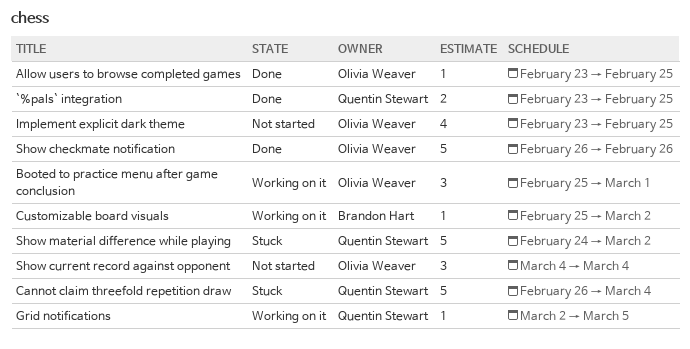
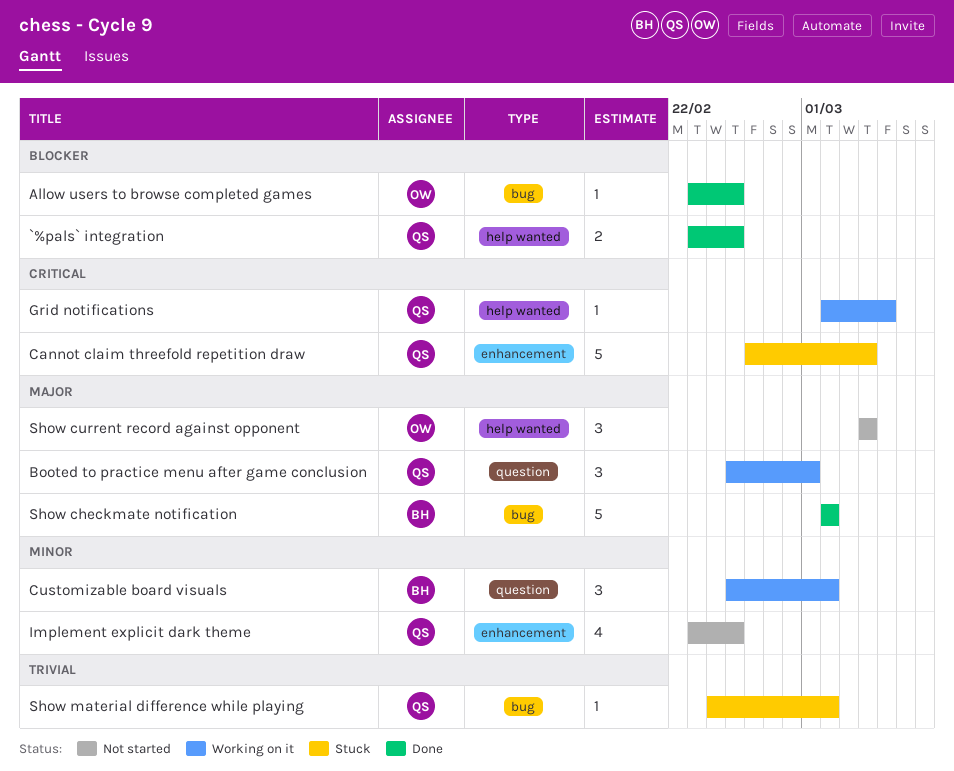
Booted to practice menu after game conclusion, owner: Olivia Weaver -> Quentin Stewart
Customizable board visuals, estimate: 1 -> 3
Implement explicit dark theme, owner: Olivia Weaver -> Quentin Stewart
Show checkmate notification, owner: Olivia Weaver -> Brandon Hart
Show checkmate notification, start: Feb 26 -> Mar 2
Show checkmate notification, due: Feb 26 -> Mar 2
Show material difference while playing, estimate: 5 -> 1

